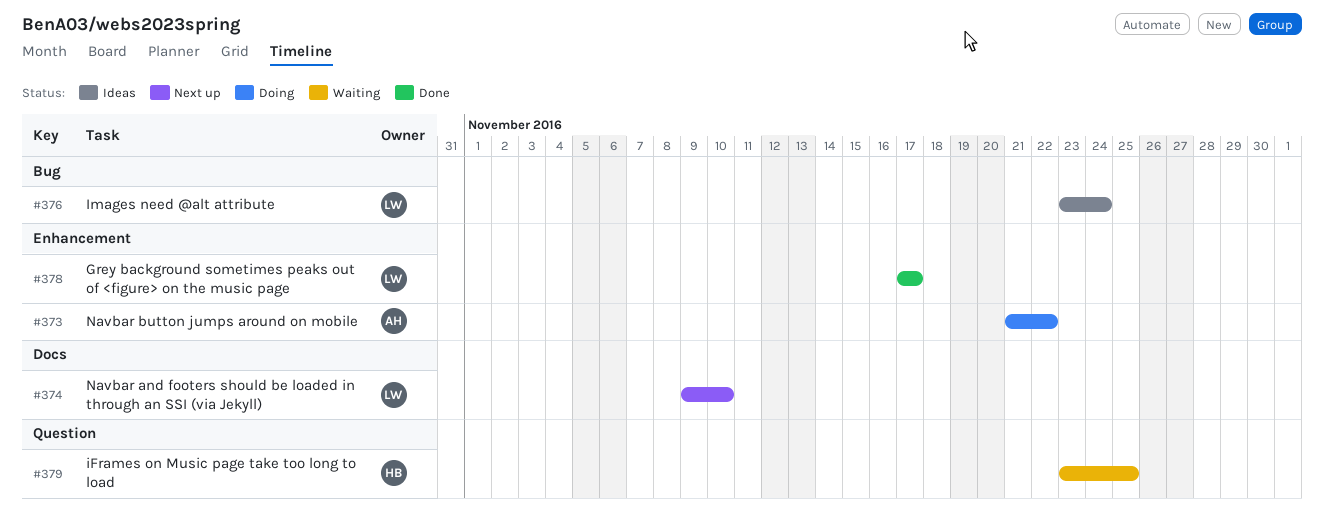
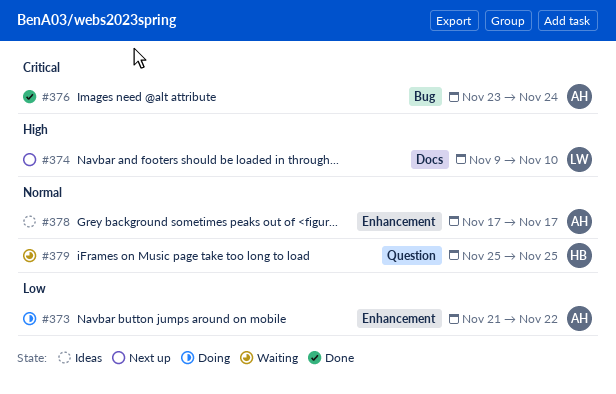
#376, status: Ideas -> Done
#376, owner: LW -> AH
#378, status: Done -> Ideas
#378, owner: LW -> AH
#379, start: Nov 23 -> Nov 25

